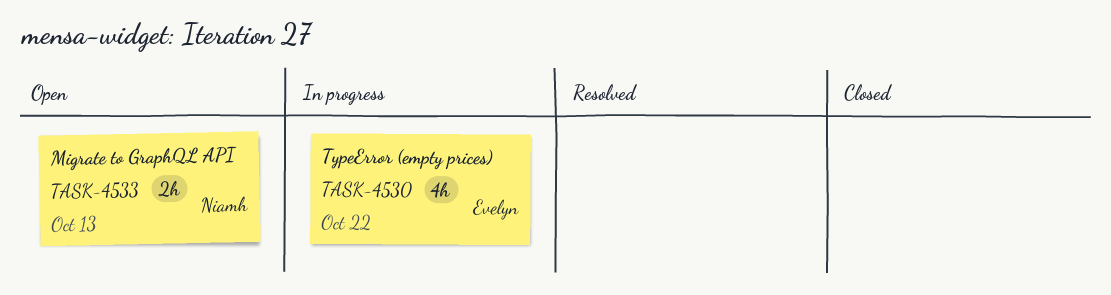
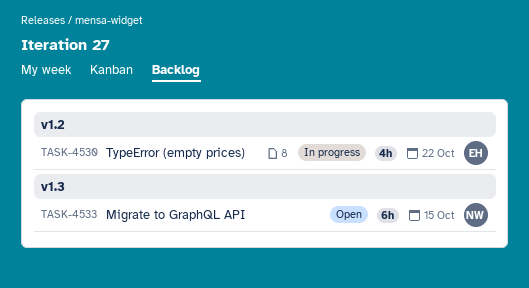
TASK-4533, estimate: 2h -> 6h
TASK-4533, due: Oct 13 -> Oct 15

